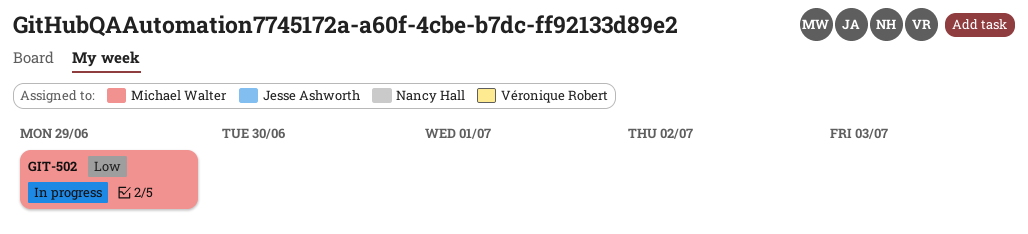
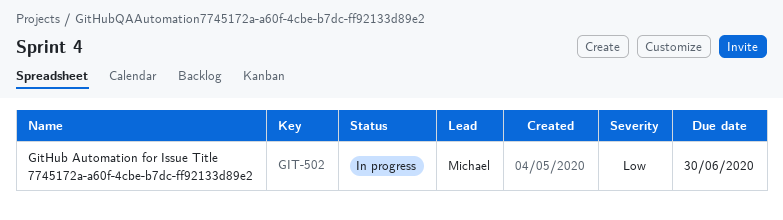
GIT-502, due: Jun 29 -> Jun 30

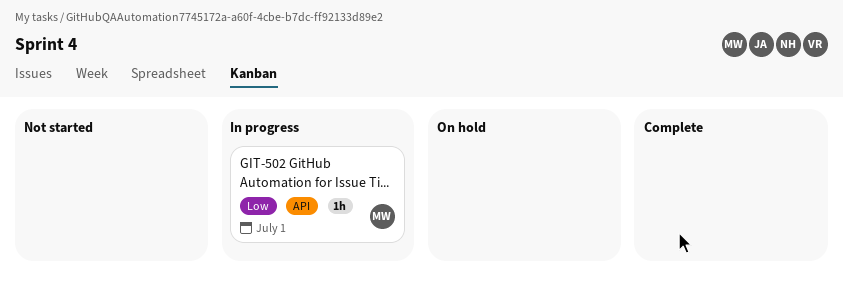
GIT-502, due: Jun 30 -> Jul 1

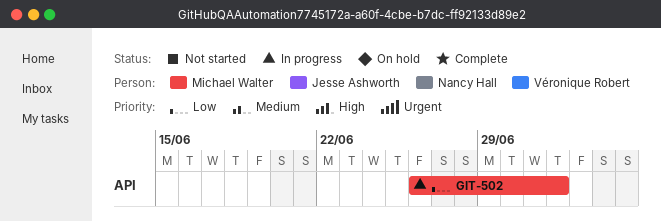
GIT-502, due: Jul 1 -> Jul 2

